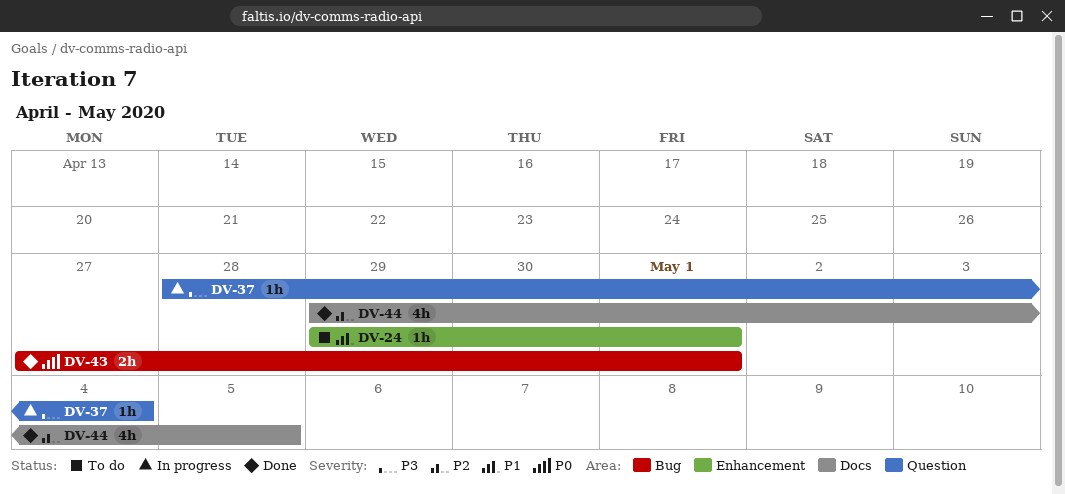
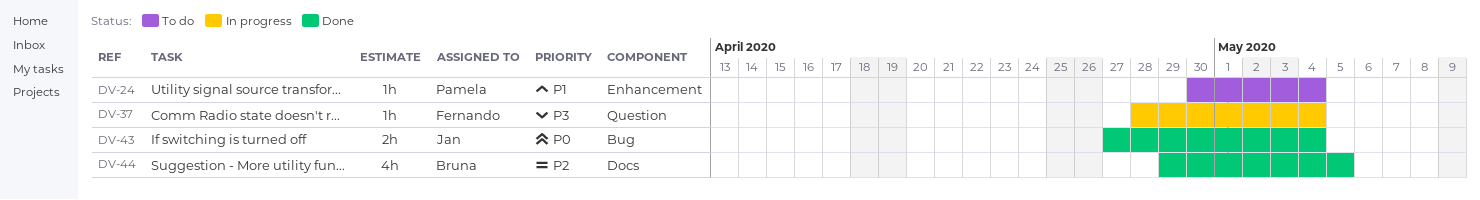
DV-24, start: Apr 29 -> Apr 30
DV-24, due: May 1 -> May 4
DV-43, due: May 1 -> May 4

